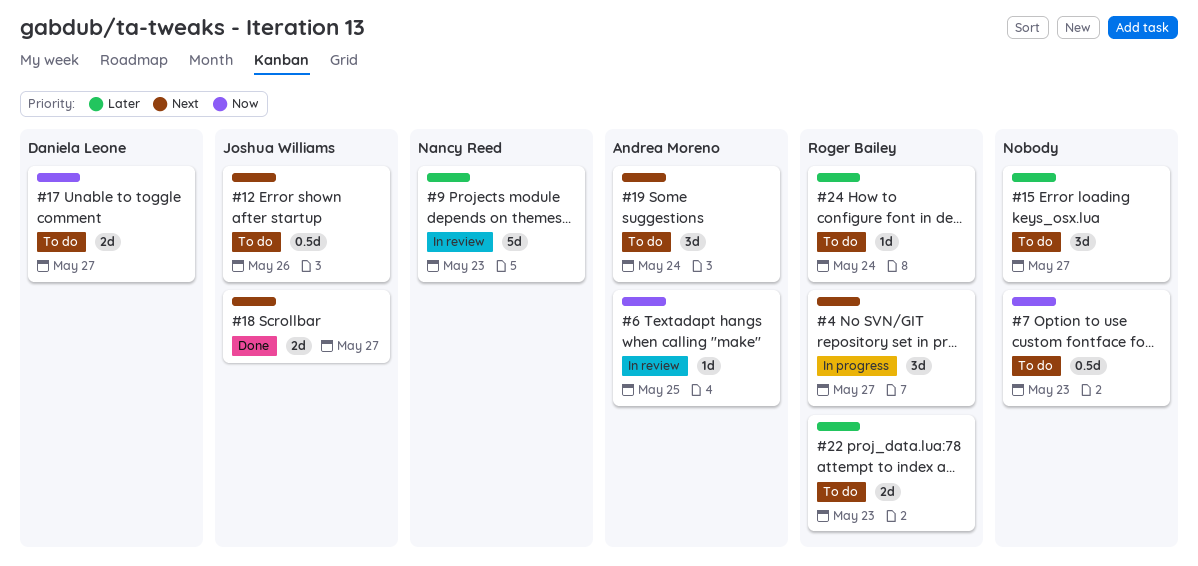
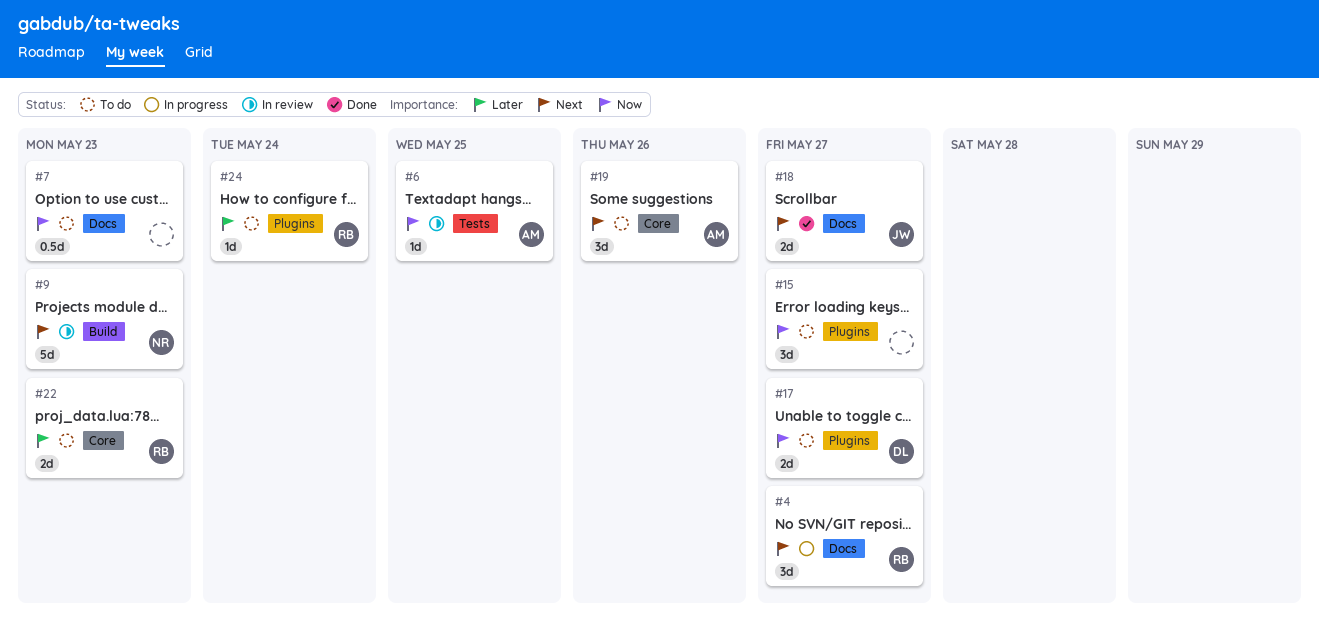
#9, priority: Later -> Next
#12: present -> none
#15, priority: Later -> Now
#19, due: May 24 -> May 26

